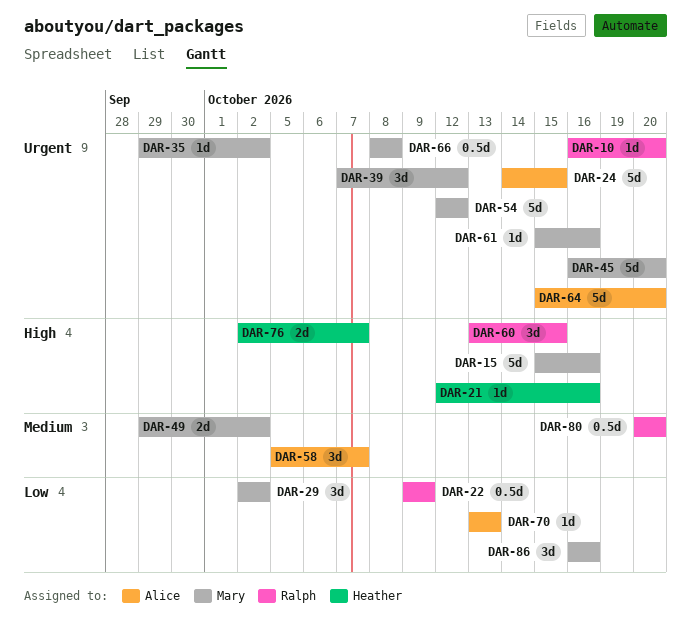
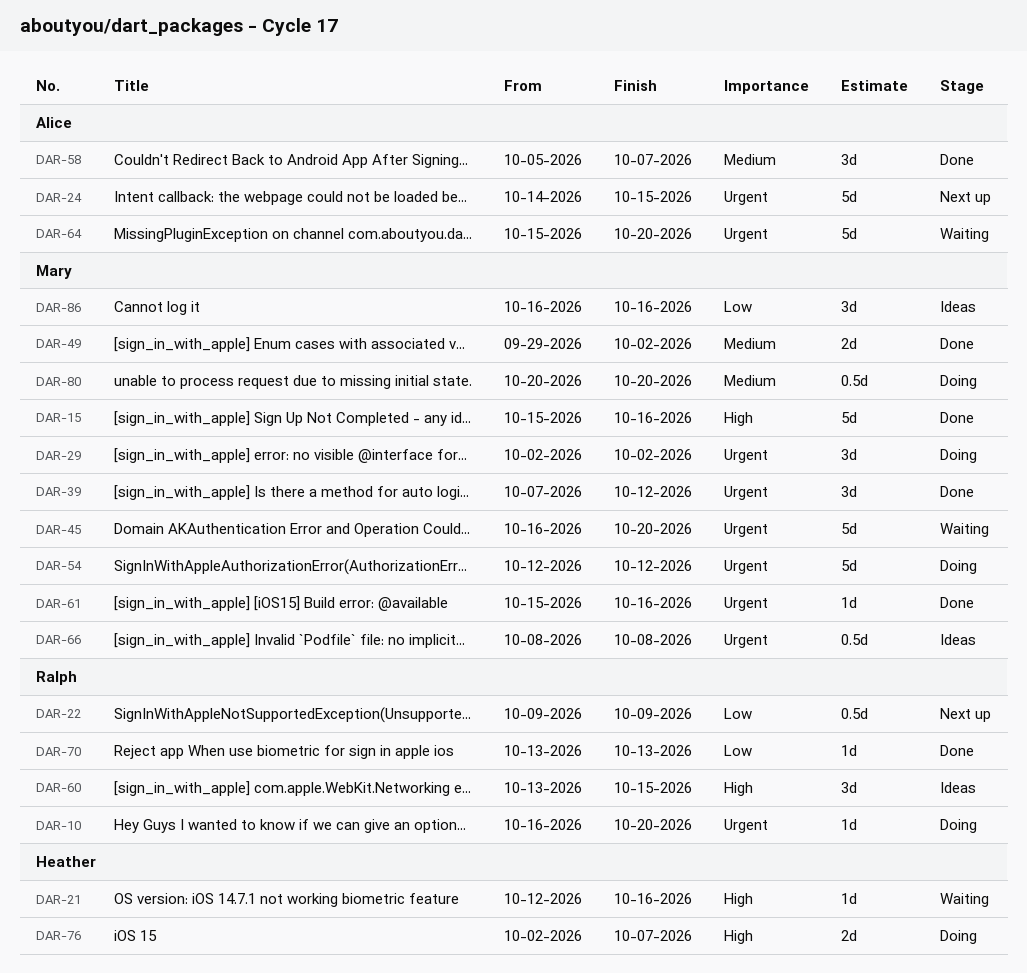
DAR-29, priority: Low -> Urgent
DAR-35: present -> none
DAR-70, owner: Alice -> Ralph
DAR-80, owner: Ralph -> Mary

